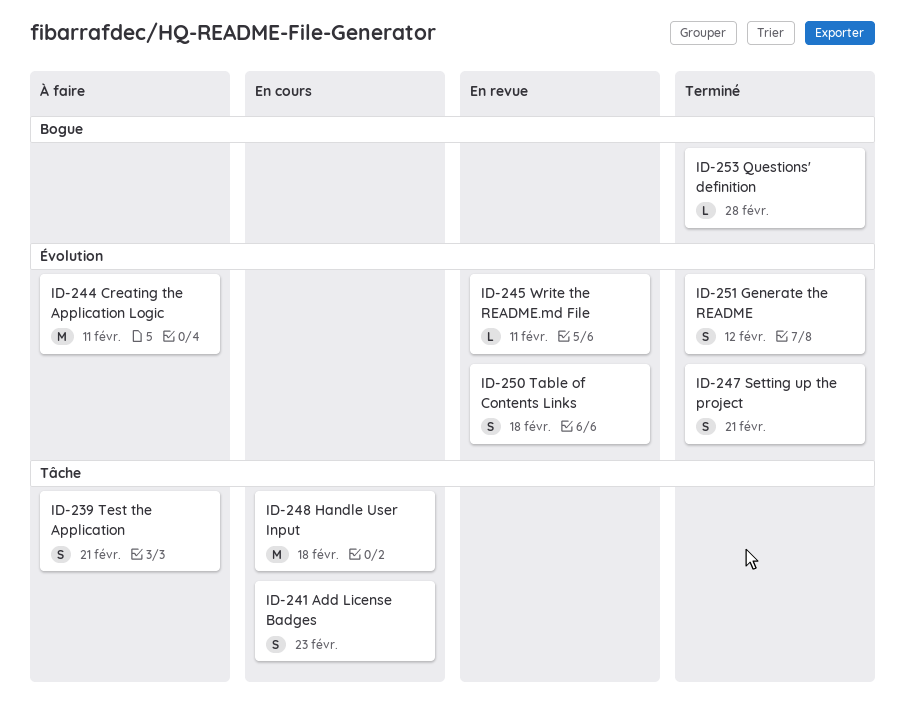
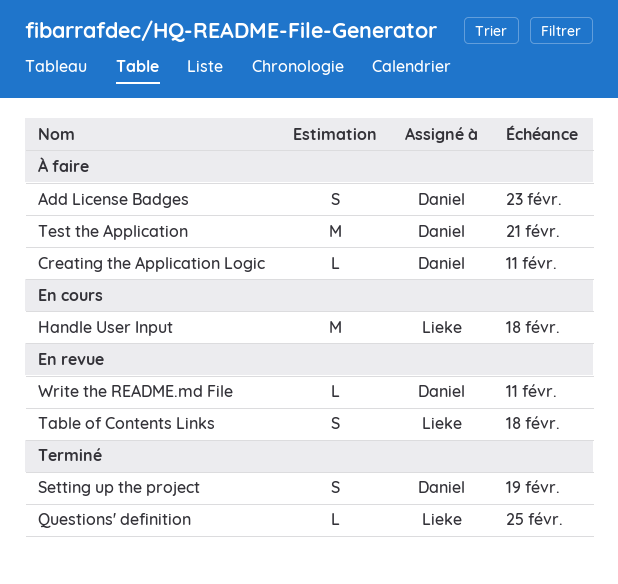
Add License Badges, status: En cours -> À faire
Creating the Application Logic, estimate: M -> L
Generate the README: present -> none
Questions' definition, due: Feb 28 -> Feb 25
Setting up the project, due: Feb 21 -> Feb 19
Test the Application, estimate: S -> M

